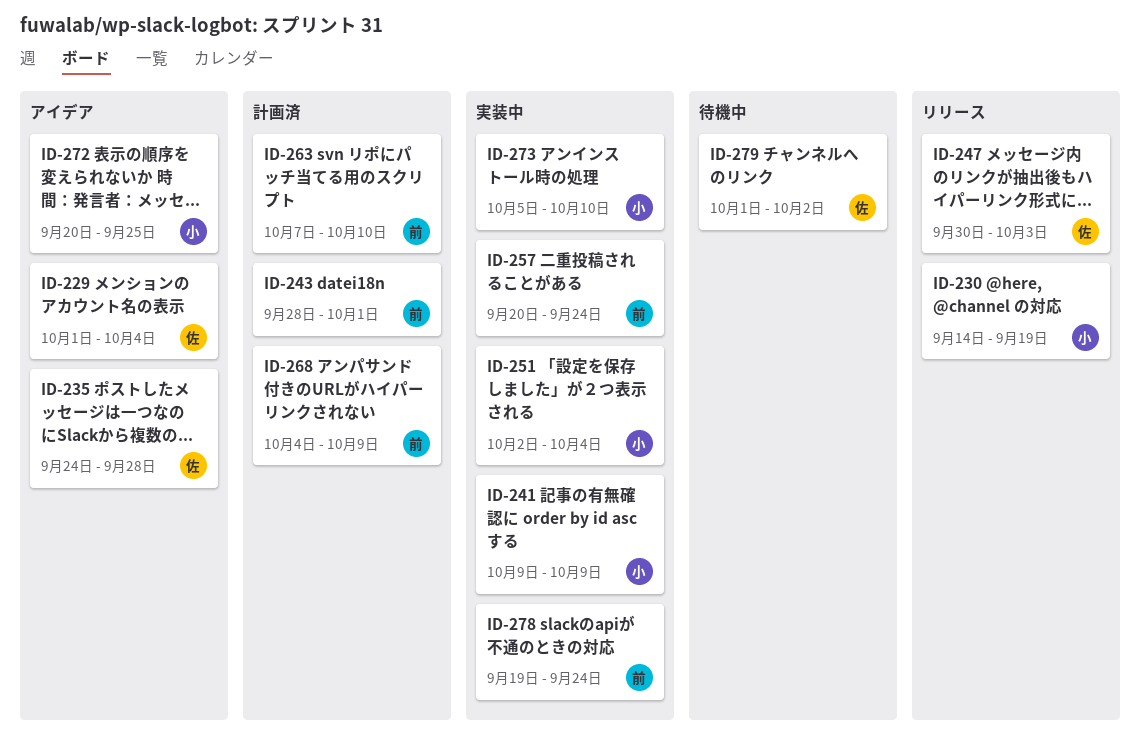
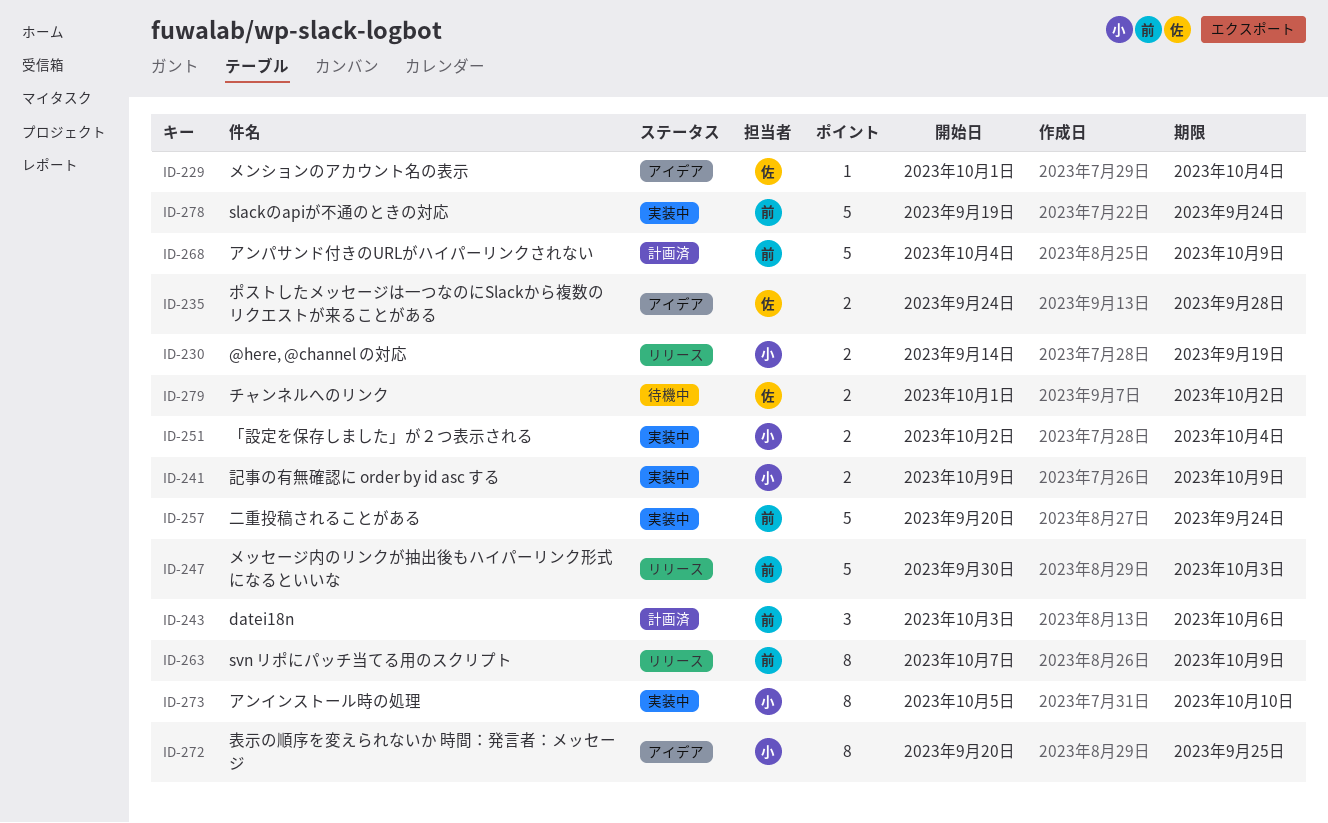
ID-243, start: Sep 28 -> Oct 3
ID-243, due: Oct 1 -> Oct 6
ID-247, owner: 佐 -> 前
ID-263, status: 計画済 -> リリース
ID-263, due: Oct 10 -> Oct 9

